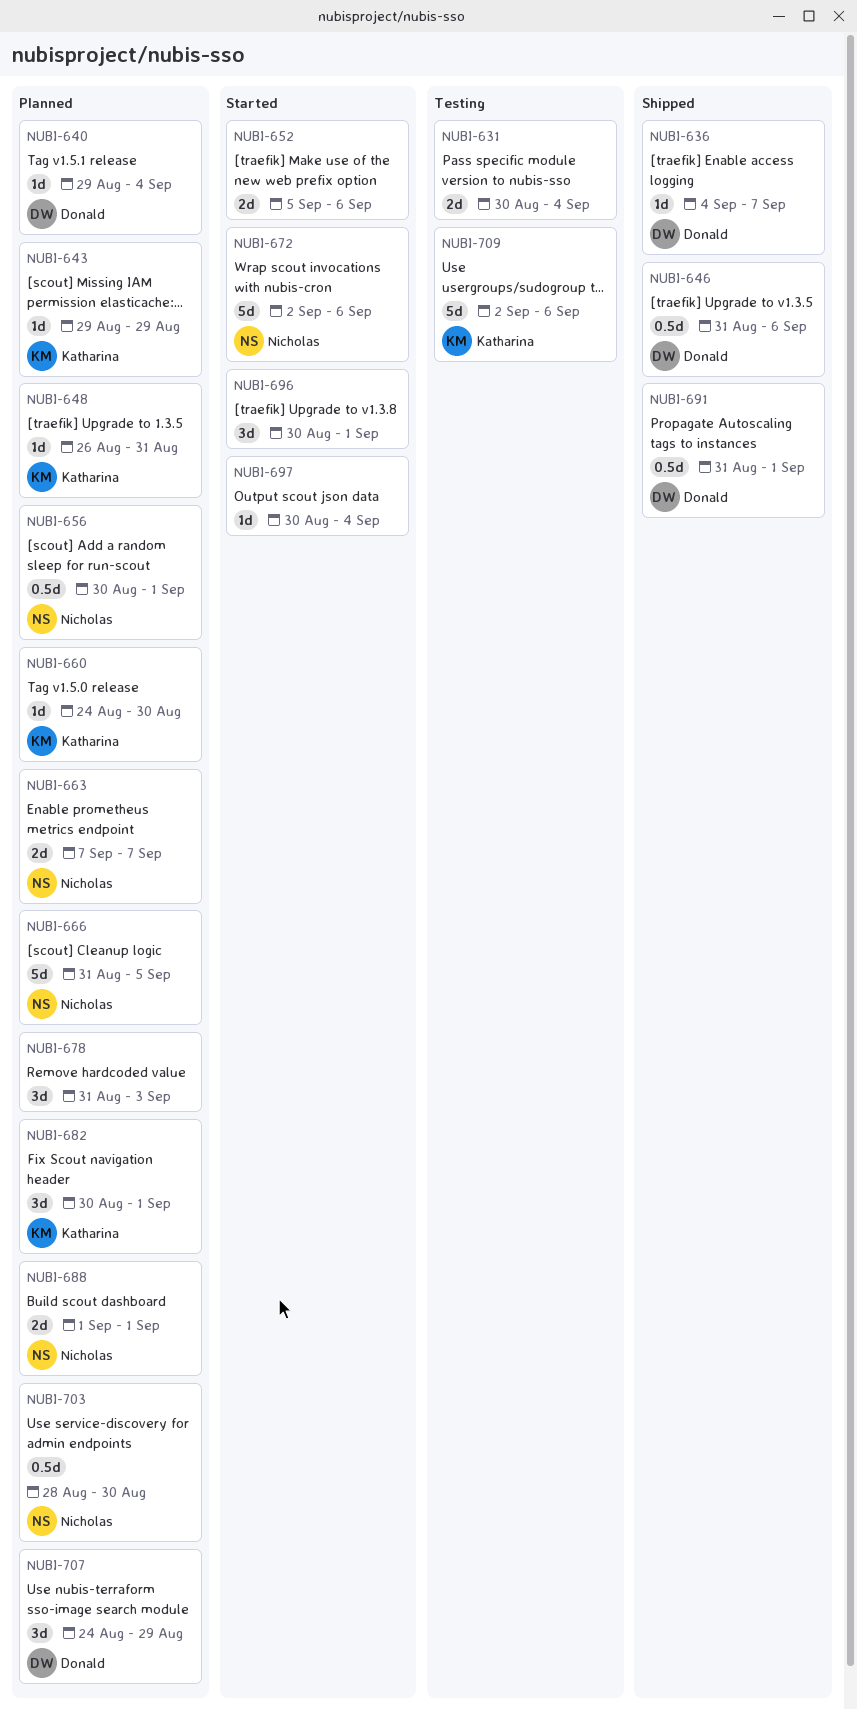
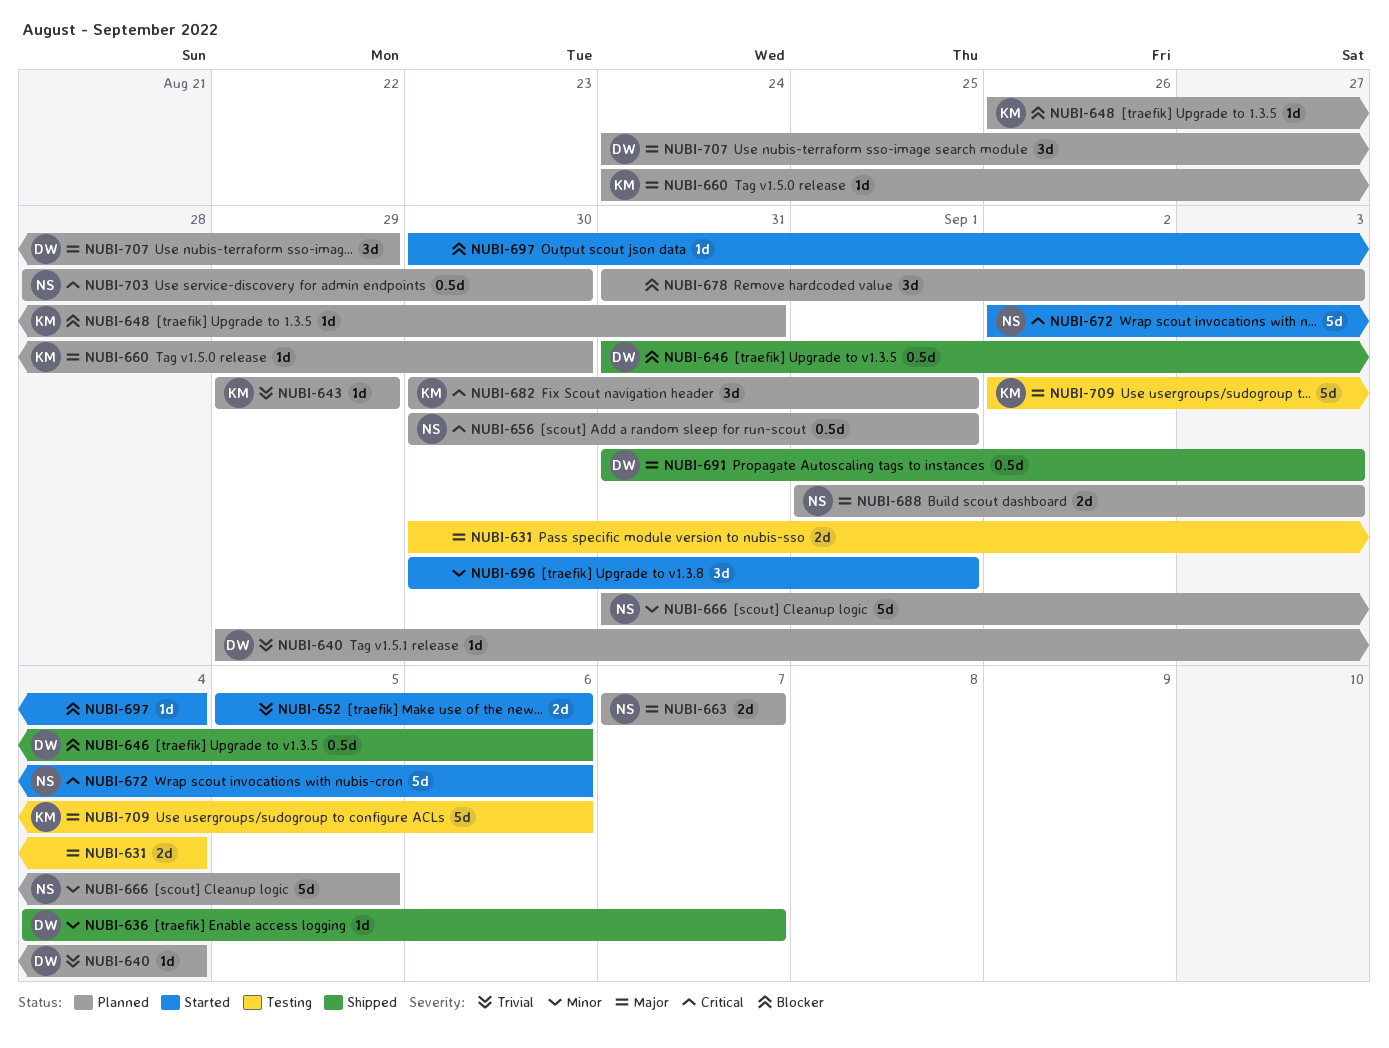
NUBI-688, due: Sep 1 -> Sep 3
NUBI-691, due: Sep 1 -> Sep 3

